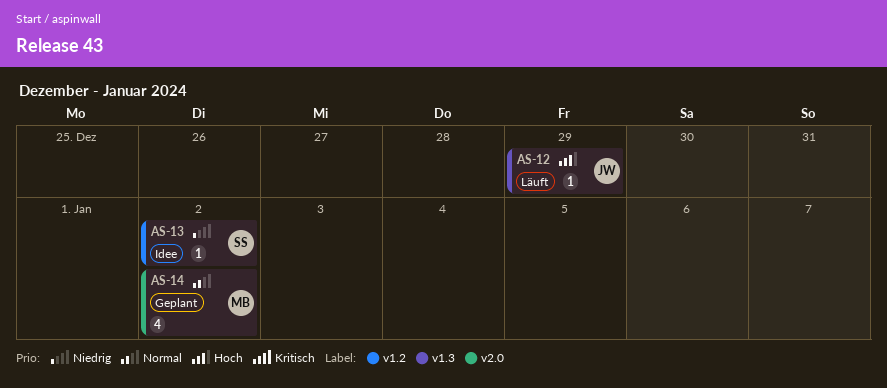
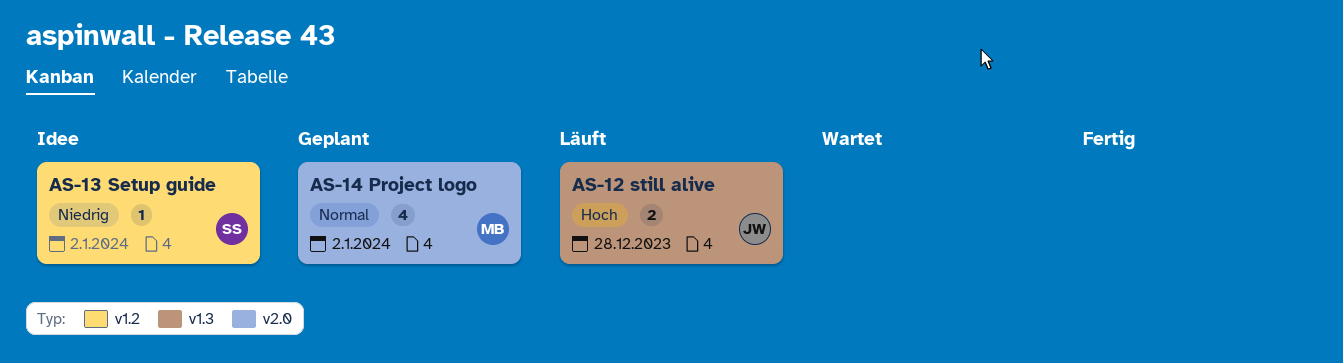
AS-12, estimate: 1 -> 2
AS-12, due: Dec 29 -> Dec 28

